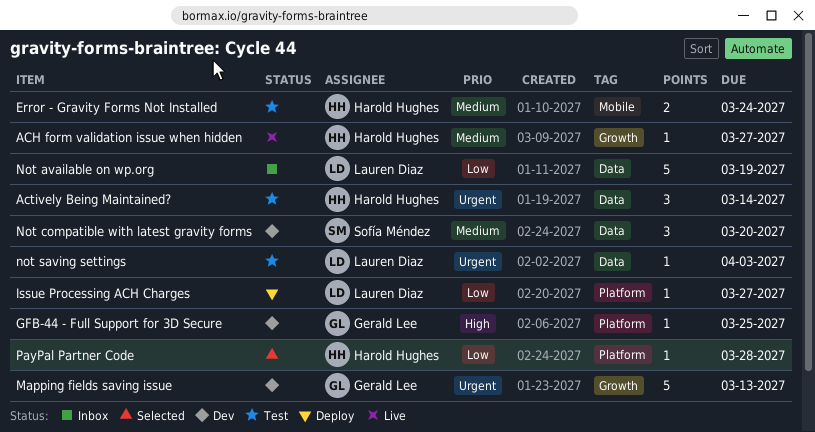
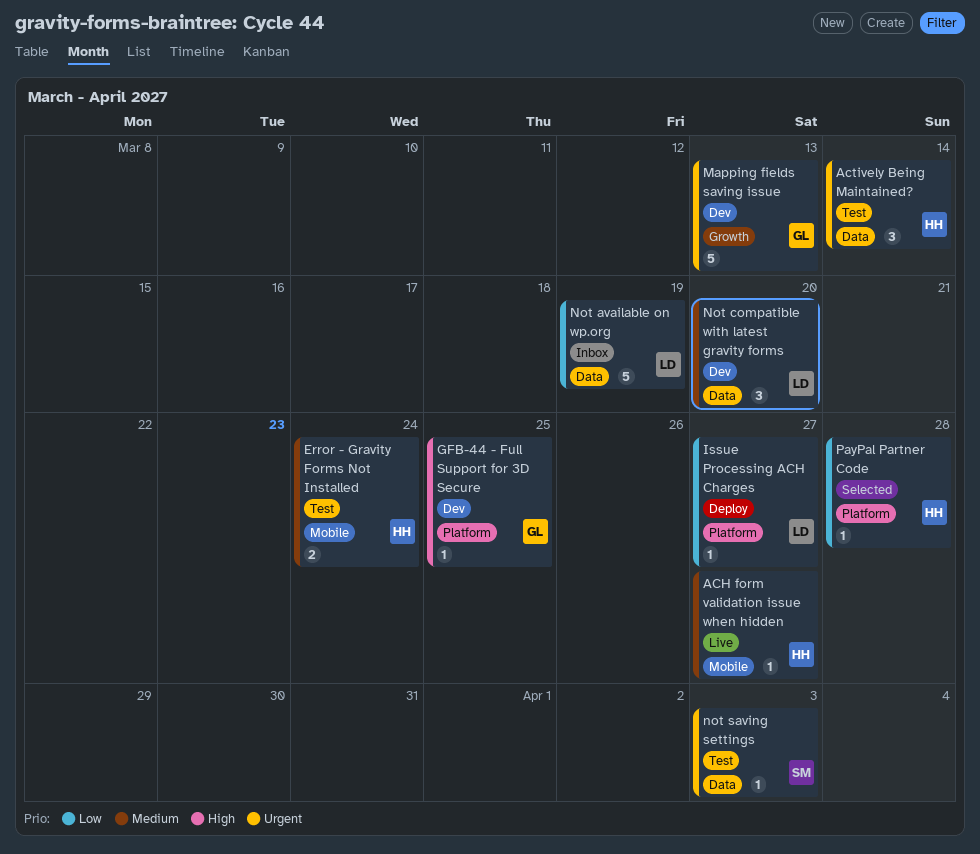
ACH form validation issue when hidden, label: Growth -> Mobile
Not compatible with latest gravity forms, owner: Sofía Méndez -> Lauren Diaz
not saving settings, owner: Lauren Diaz -> Sofía Méndez

